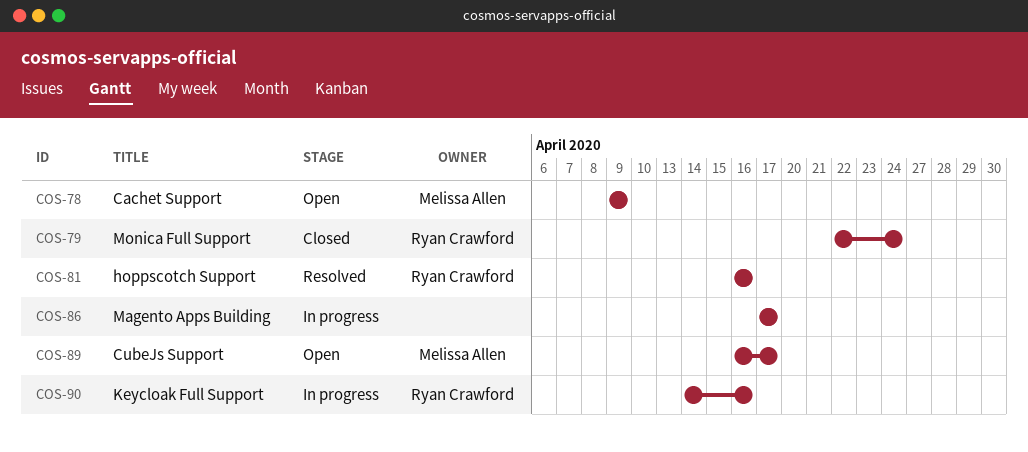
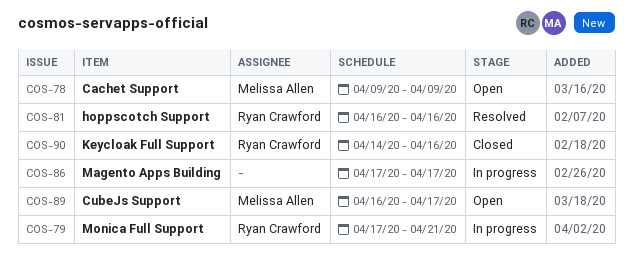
COS-79, status: Closed -> In progress
COS-79, start: Apr 22 -> Apr 17
COS-79, due: Apr 24 -> Apr 21
COS-90, status: In progress -> Closed

